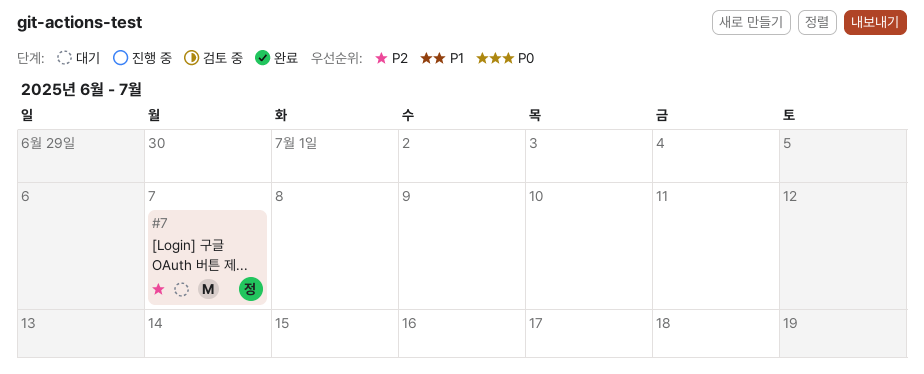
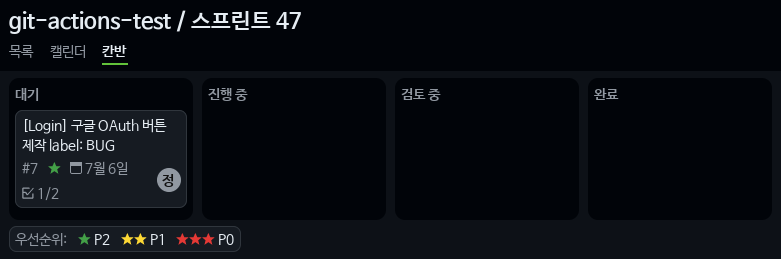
#7, due: Jul 7 -> Jul 6

